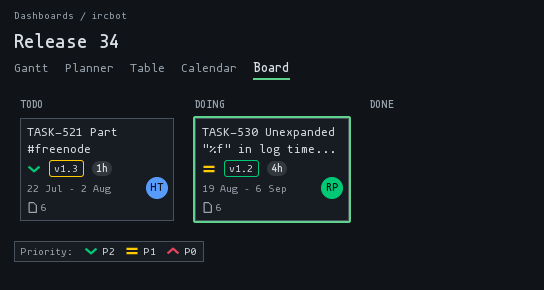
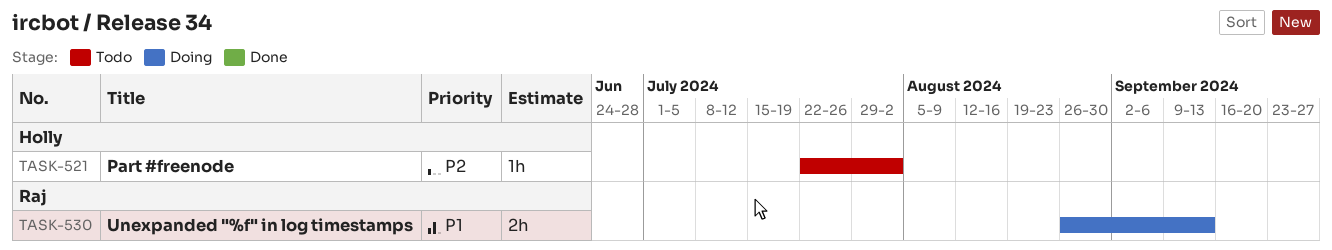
TASK-530, estimate: 4h -> 2h
TASK-530, start: Aug 19 -> Aug 26
TASK-530, due: Sep 6 -> Sep 13

